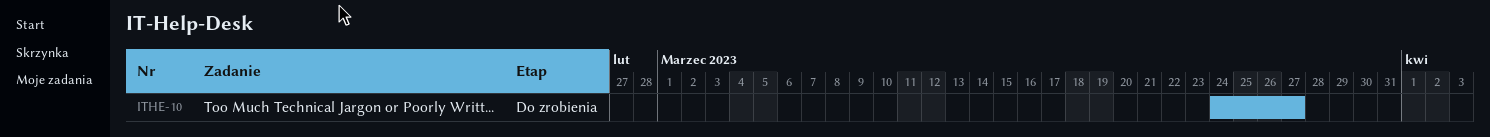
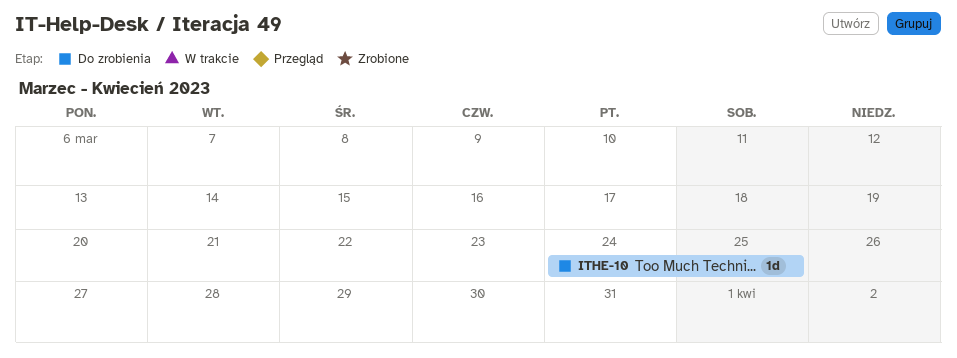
ITHE-10, due: Mar 27 -> Mar 25

